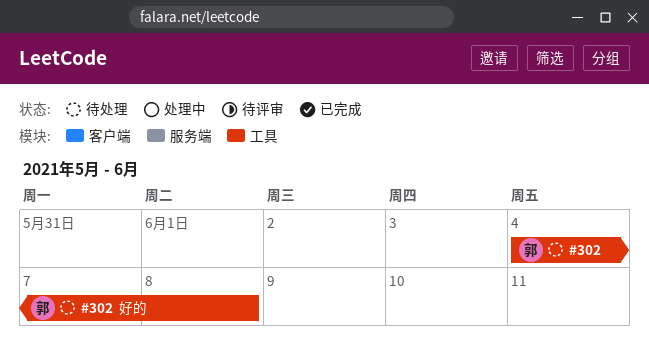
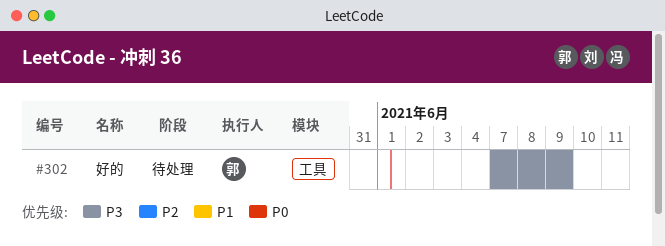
#302, start: Jun 4 -> Jun 7
#302, due: Jun 8 -> Jun 9

